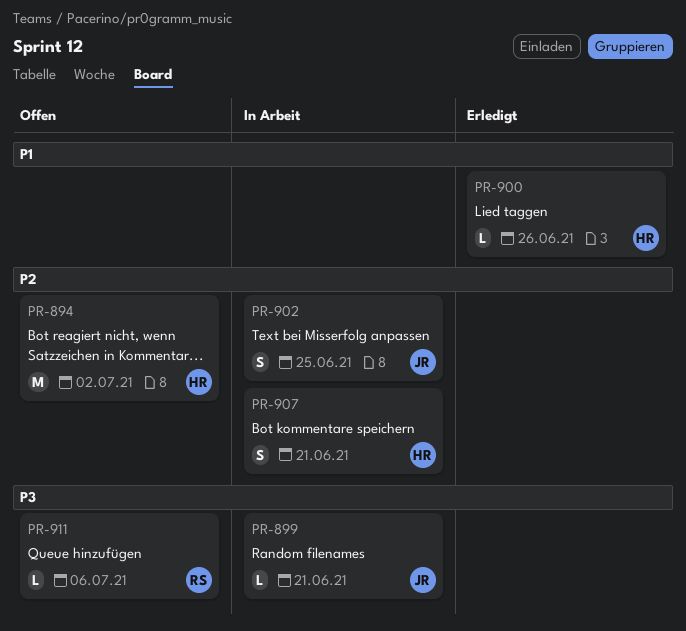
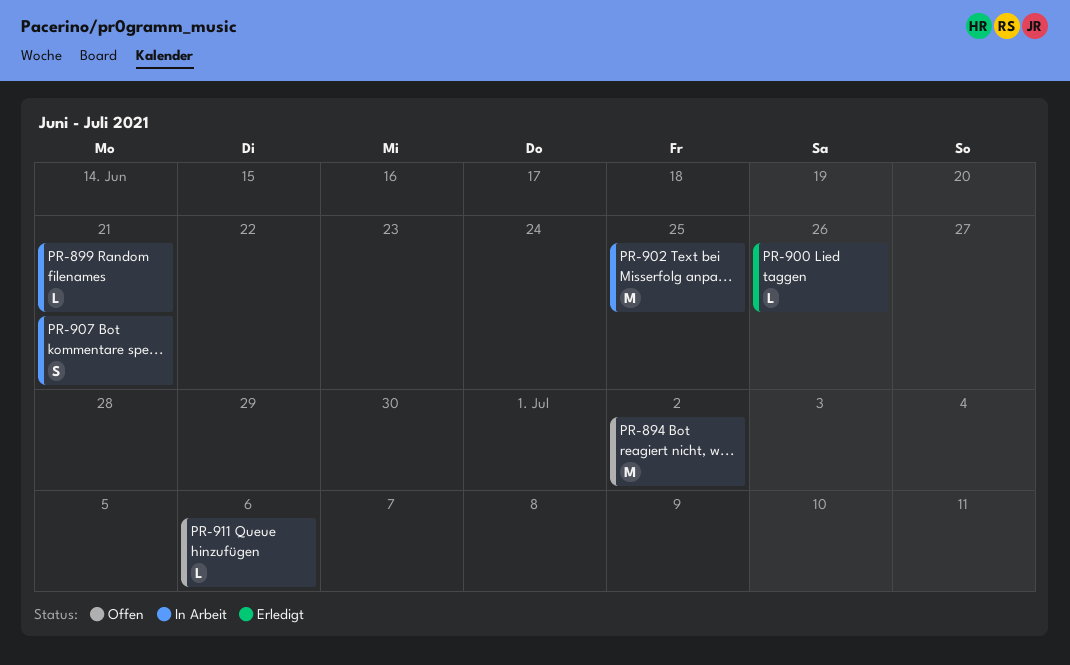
PR-902, estimate: S -> M

